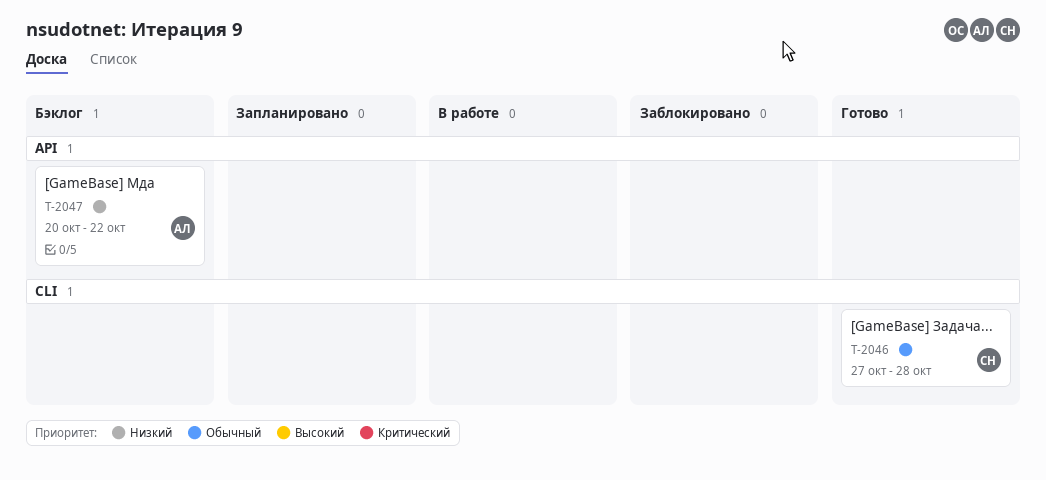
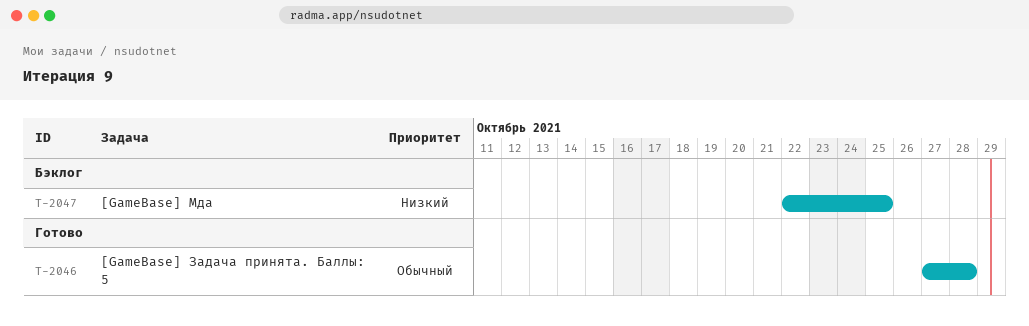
T-2047, start: Oct 20 -> Oct 22
T-2047, due: Oct 22 -> Oct 25

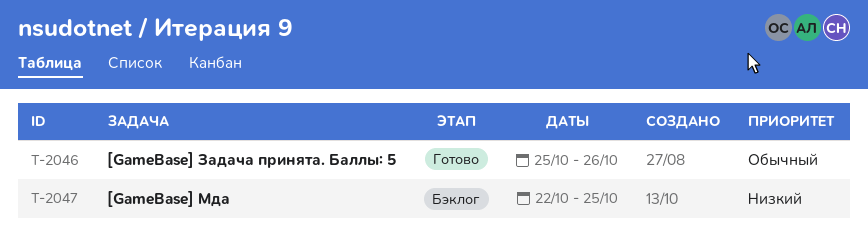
T-2046, start: Oct 27 -> Oct 25
T-2046, due: Oct 28 -> Oct 26

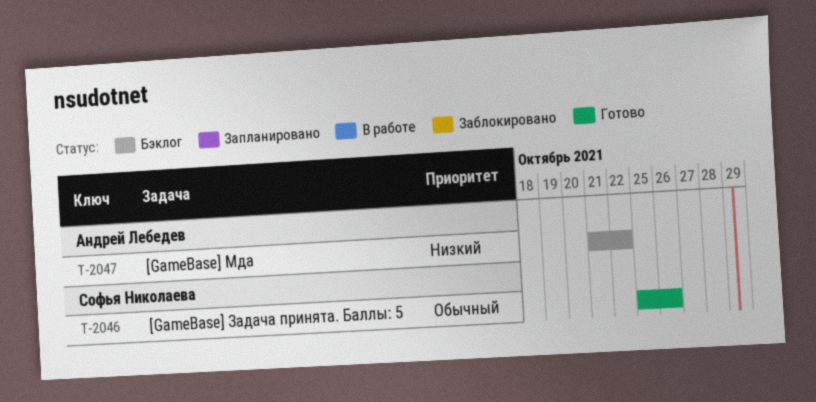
T-2047, start: Oct 22 -> Oct 21
T-2047, due: Oct 25 -> Oct 22

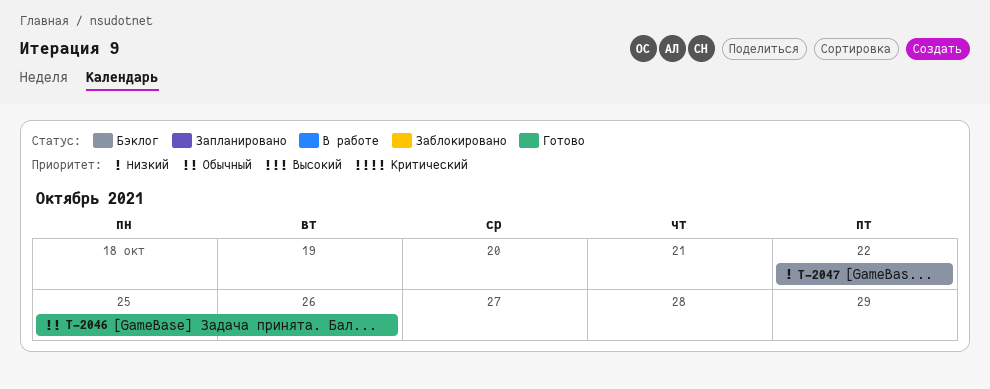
T-2047, start: Oct 21 -> Oct 22

